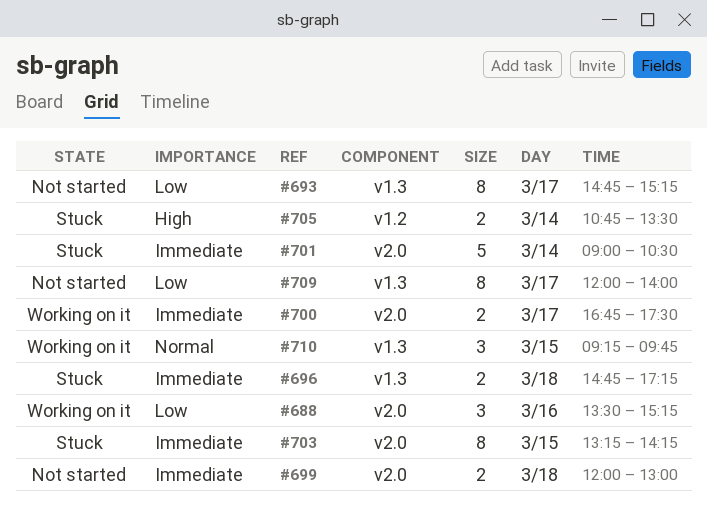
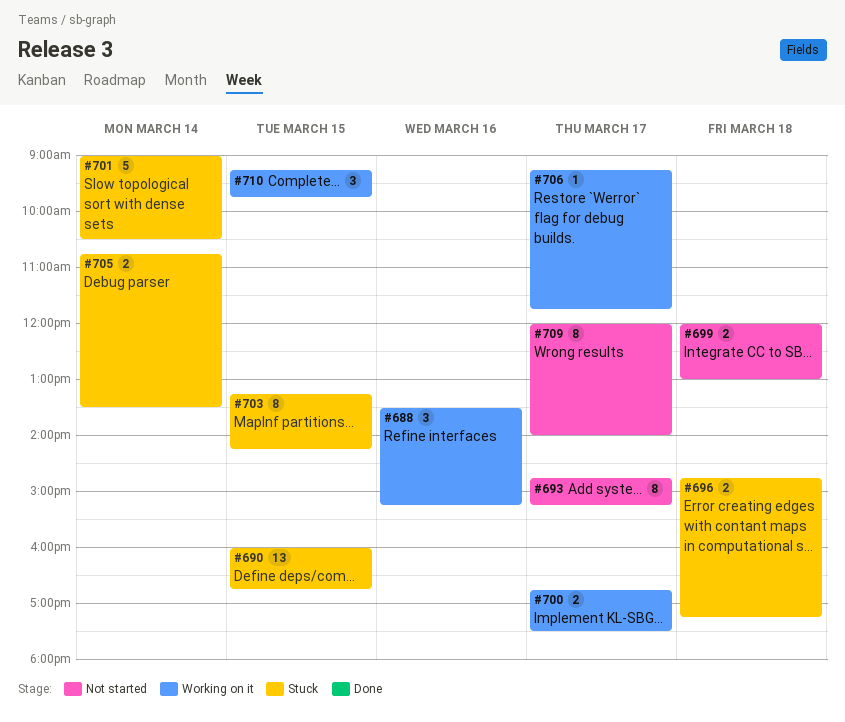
#690: none -> present
#706: none -> present

